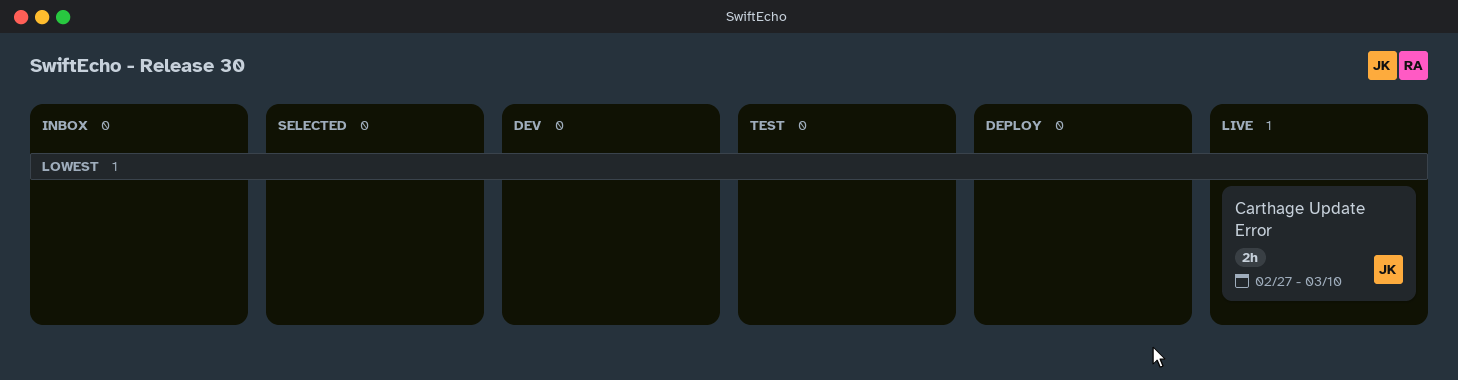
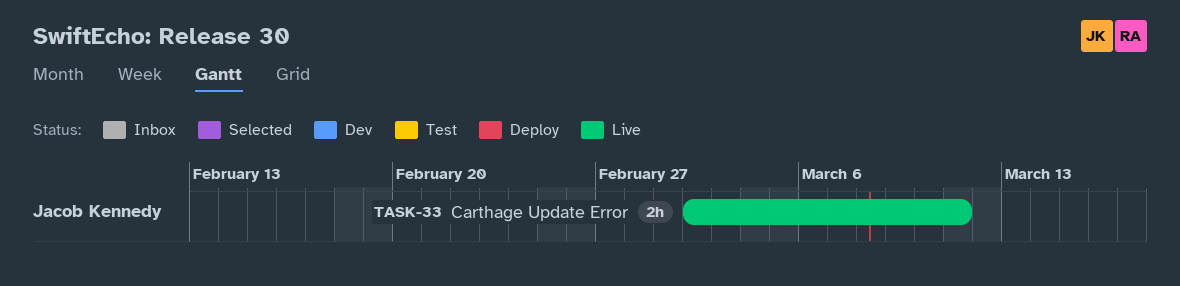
Carthage Update Error, start: Feb 27 -> Mar 2
Carthage Update Error, due: Mar 10 -> Mar 11

